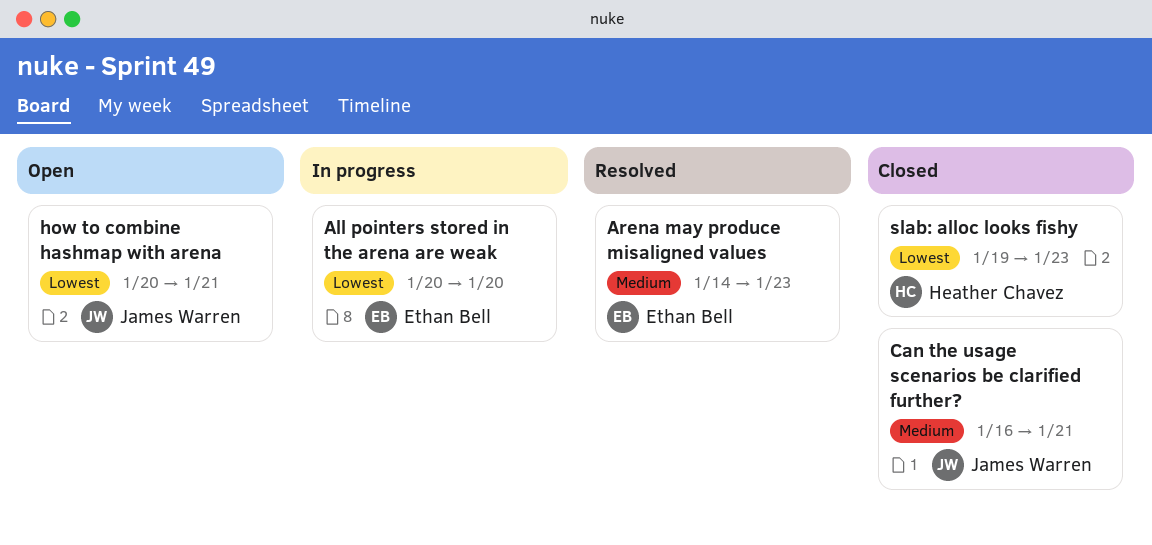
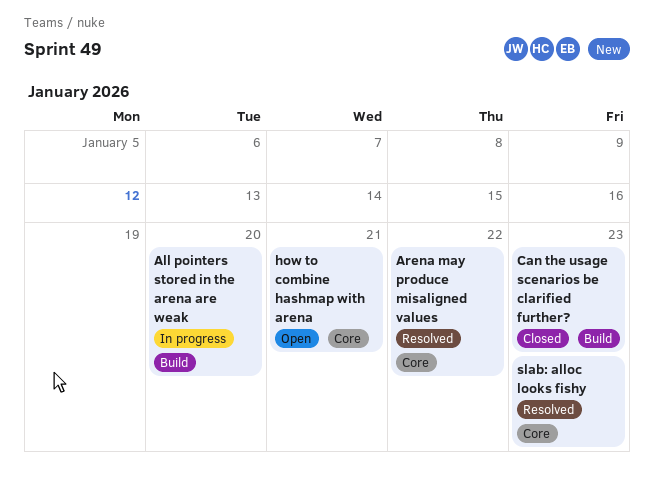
Arena may produce misaligned values, due: Jan 23 -> Jan 22
Can the usage scenarios be clarified further?, due: Jan 21 -> Jan 23
slab: alloc looks fishy, status: Closed -> Resolved

